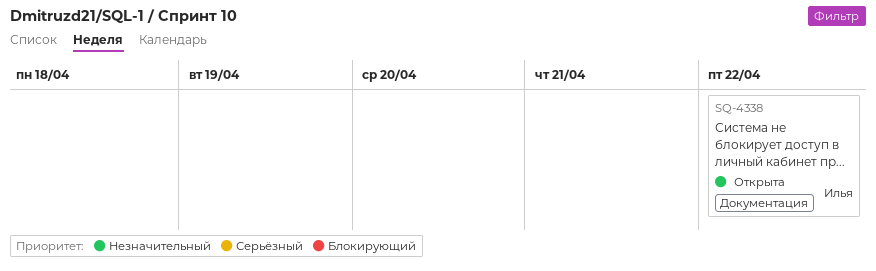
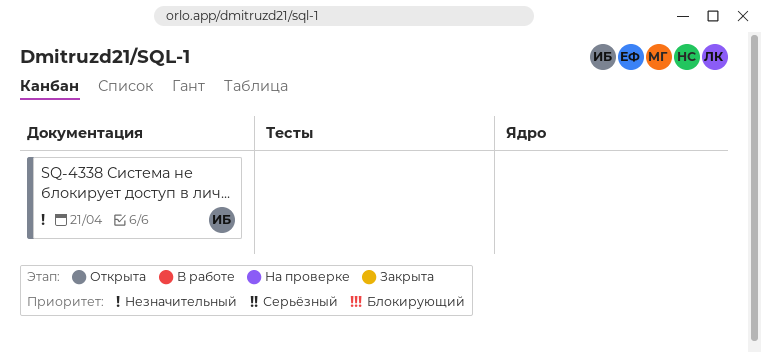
SQ-4338, due: Apr 22 -> Apr 21

